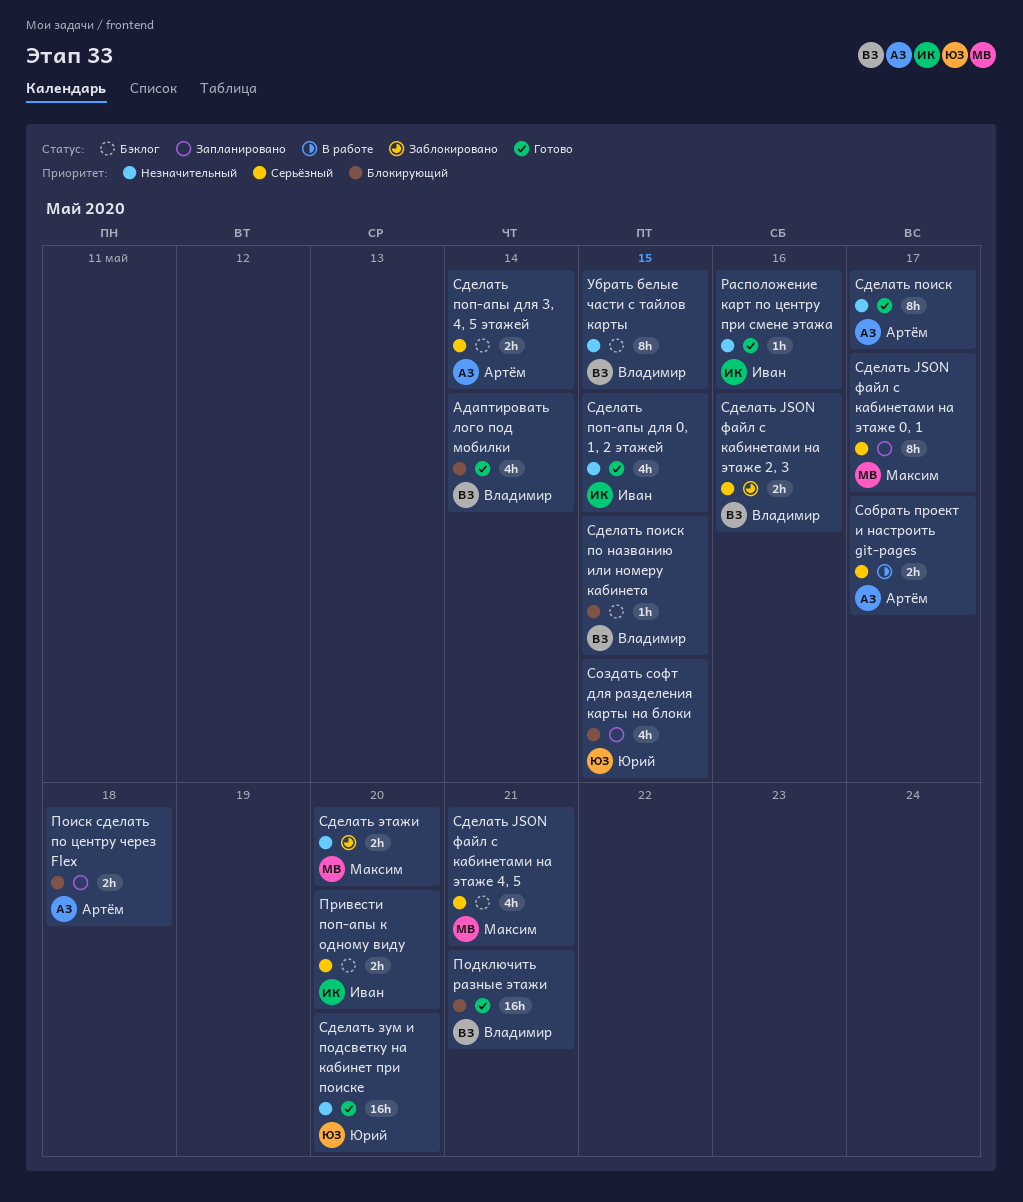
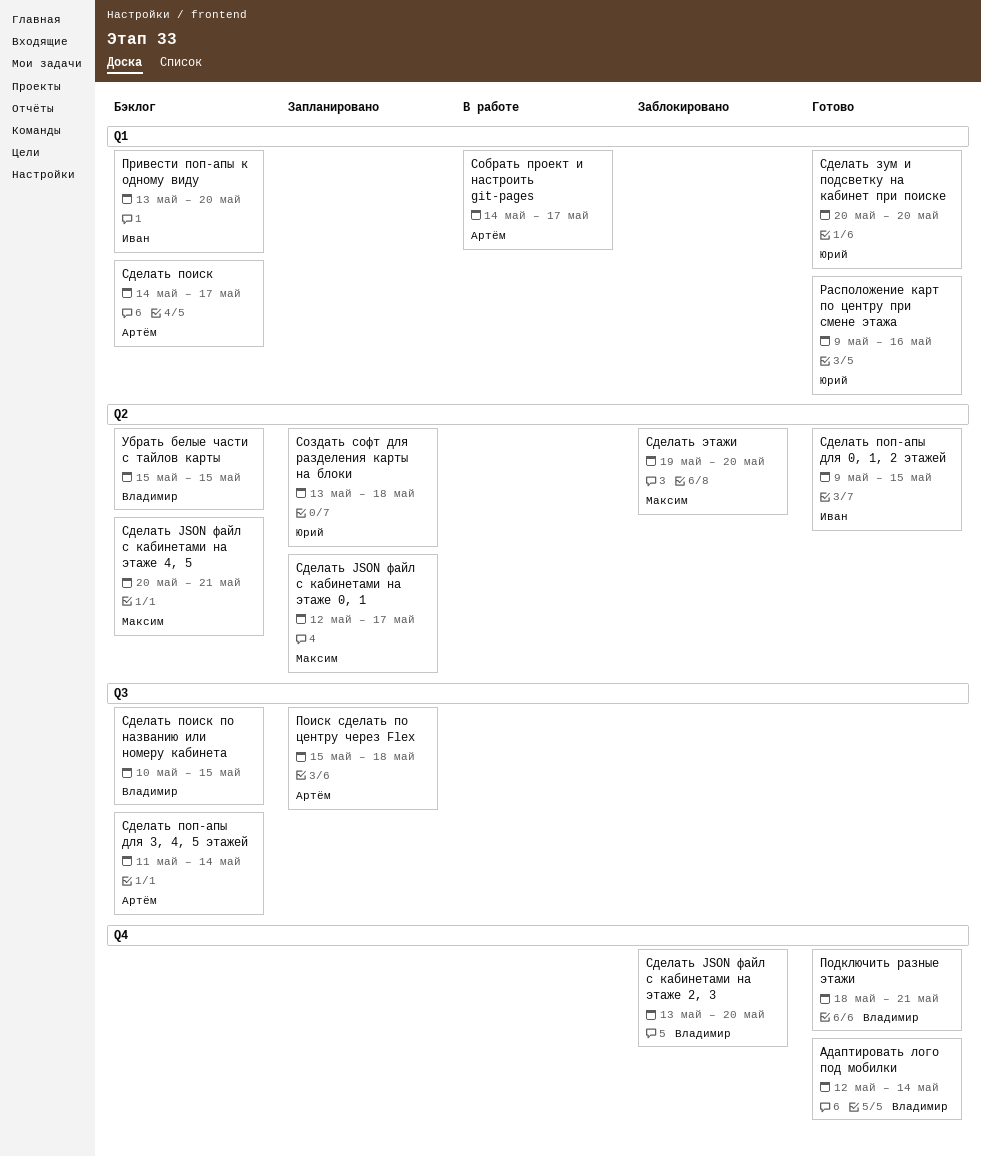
Расположение карт по центру при смене этажа, owner: Иван -> Юрий
Сделать JSON файл с кабинетами на этаже 2, 3, due: May 16 -> May 20
Сделать поиск, status: Готово -> Бэклог
Создать софт для разделения карты на блоки, due: May 15 -> May 18

